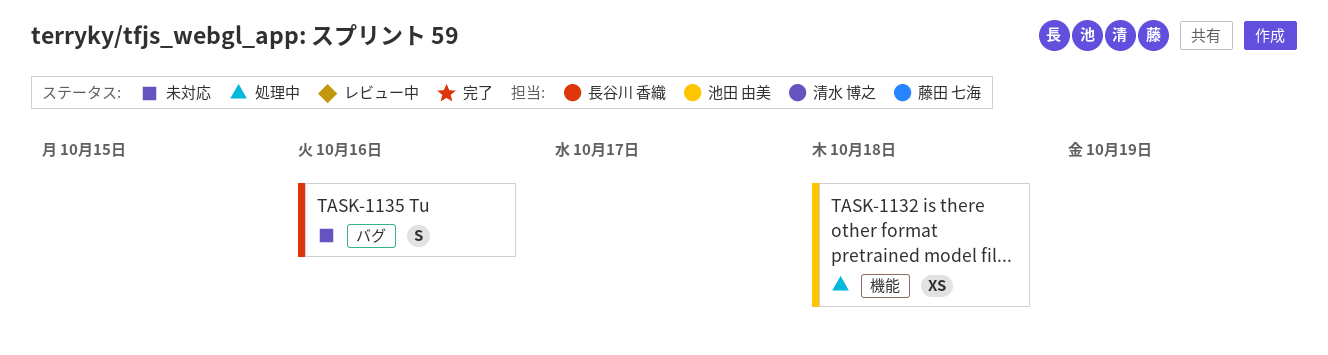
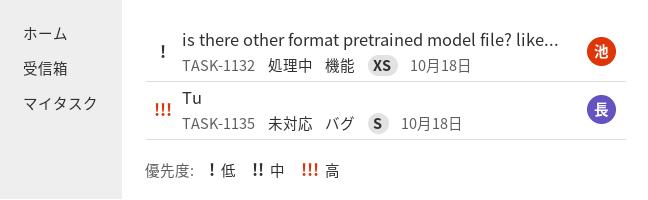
TASK-1135, due: Oct 16 -> Oct 18

